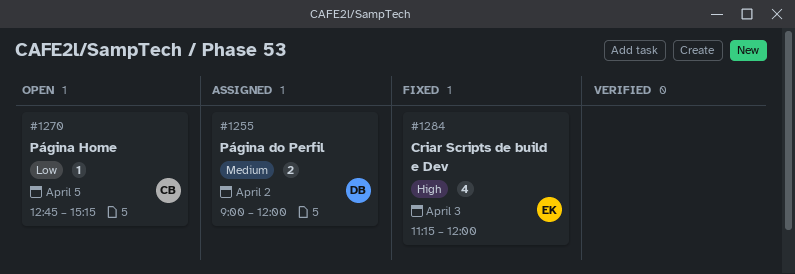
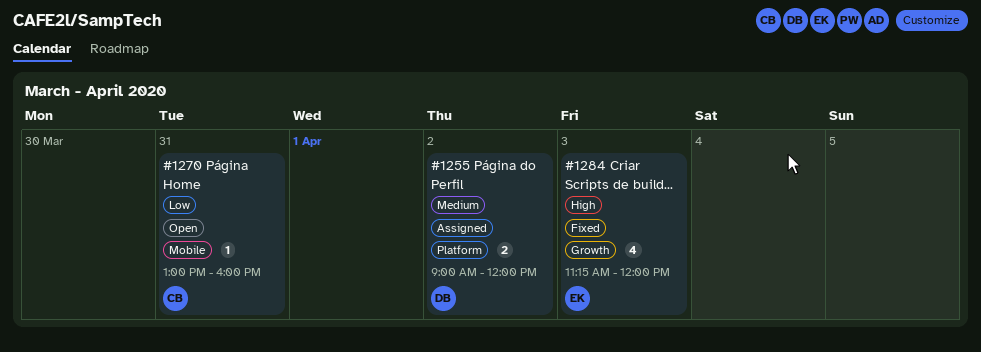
#1270, day: Apr 5 -> Mar 31
#1270, begins: 12:45 -> 13:00
#1270, ends: 15:15 -> 16:00

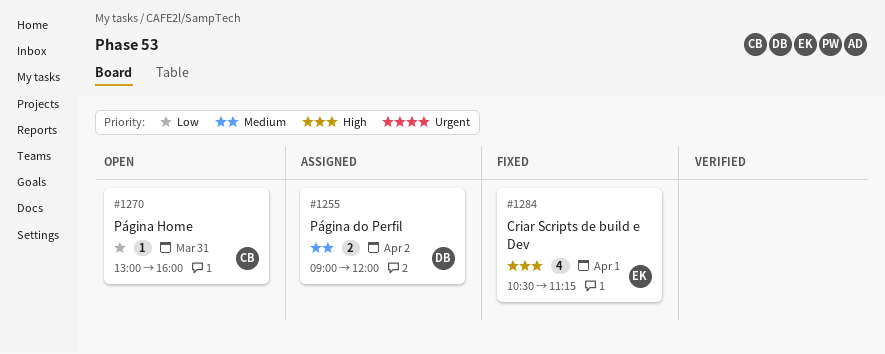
#1284, day: Apr 3 -> Apr 1
#1284, begins: 11:15 -> 10:30
#1284, ends: 12:00 -> 11:15

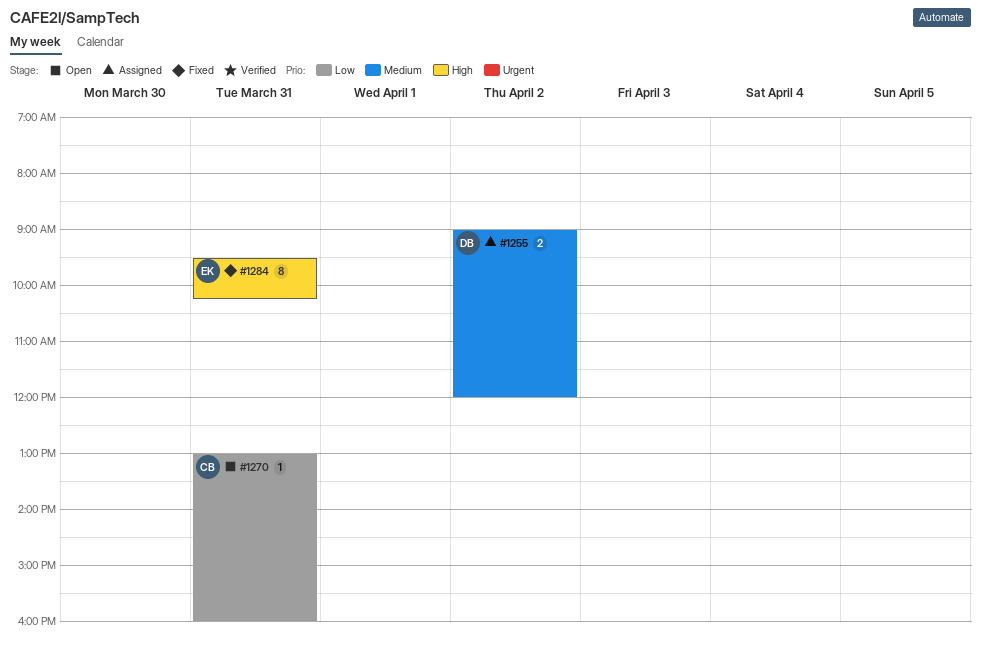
#1284, estimate: 4 -> 8
#1284, day: Apr 1 -> Mar 31
#1284, begins: 10:30 -> 09:30
#1284, ends: 11:15 -> 10:15

